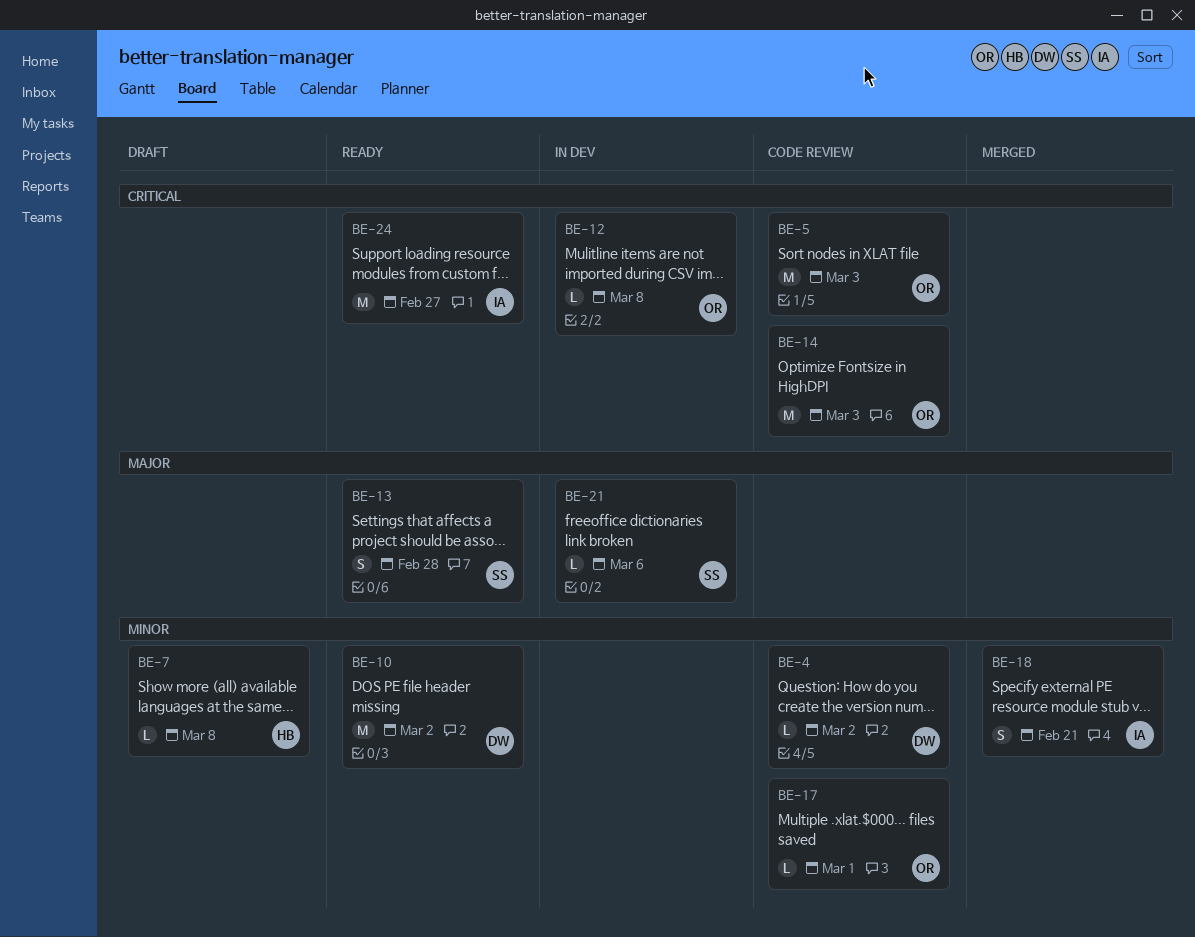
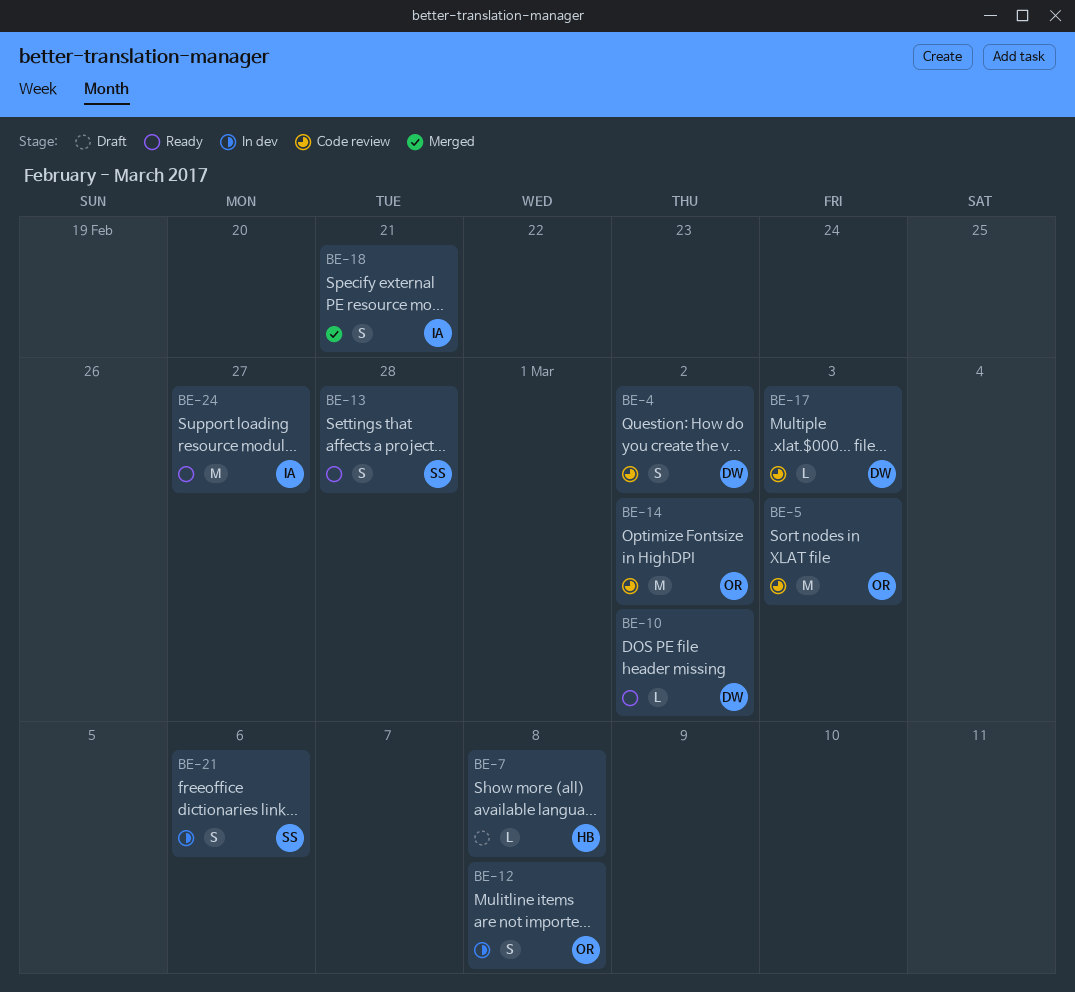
BE-4, estimate: L -> S
BE-10, estimate: M -> L
BE-12, estimate: L -> S
BE-14, due: Mar 3 -> Mar 2
BE-17, owner: OR -> DW
BE-17, due: Mar 1 -> Mar 3
BE-21, estimate: L -> S

